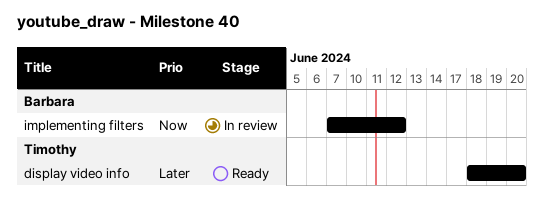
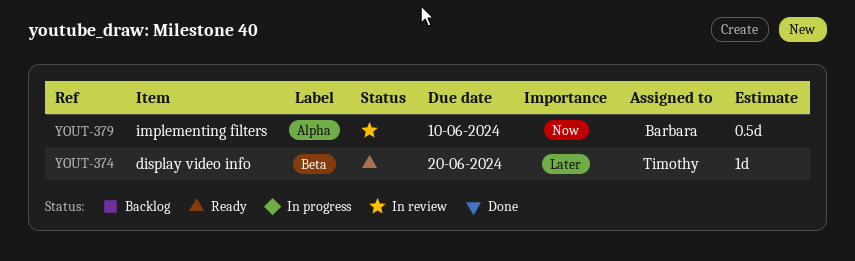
implementing filters, due: Jun 12 -> Jun 10

